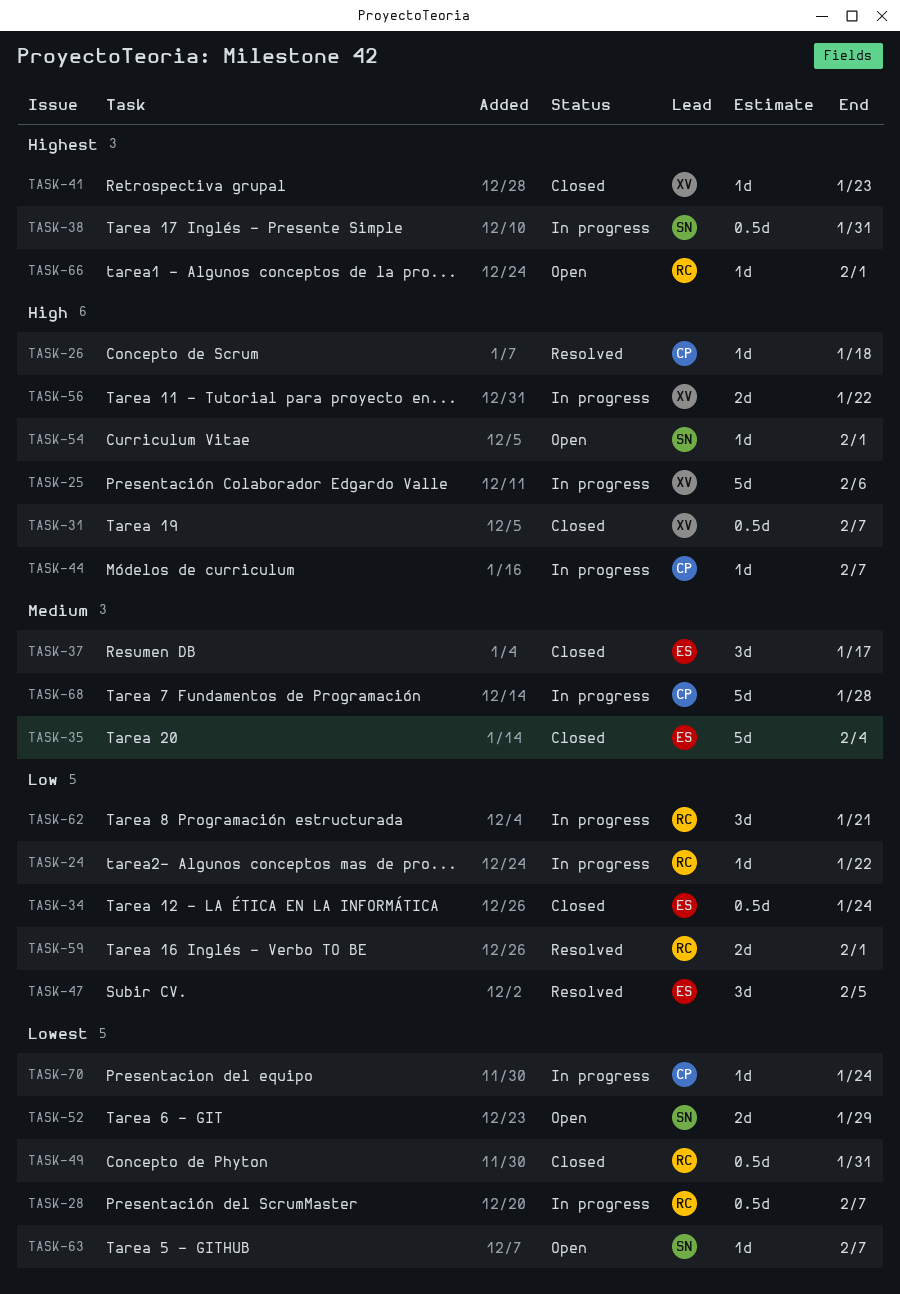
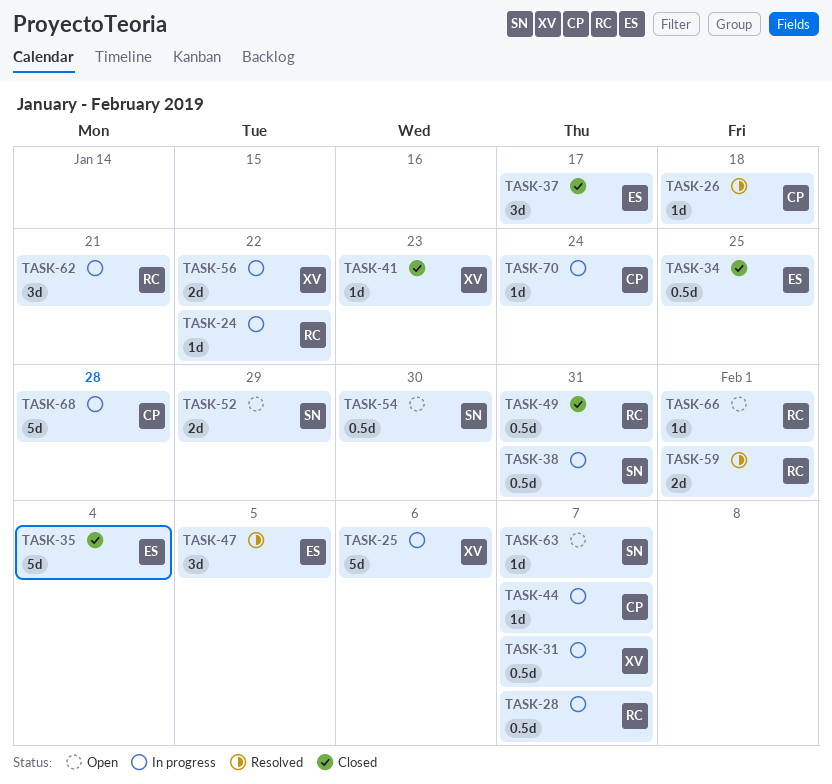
TASK-31, status: Closed -> In progress
TASK-34, due: Jan 24 -> Jan 25
TASK-54, estimate: 1d -> 0.5d
TASK-54, due: Feb 1 -> Jan 30

